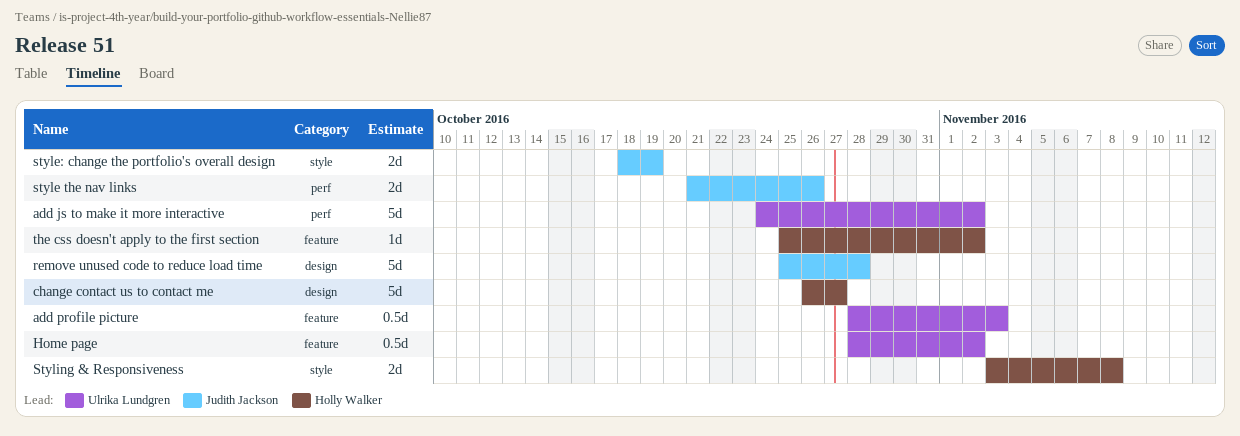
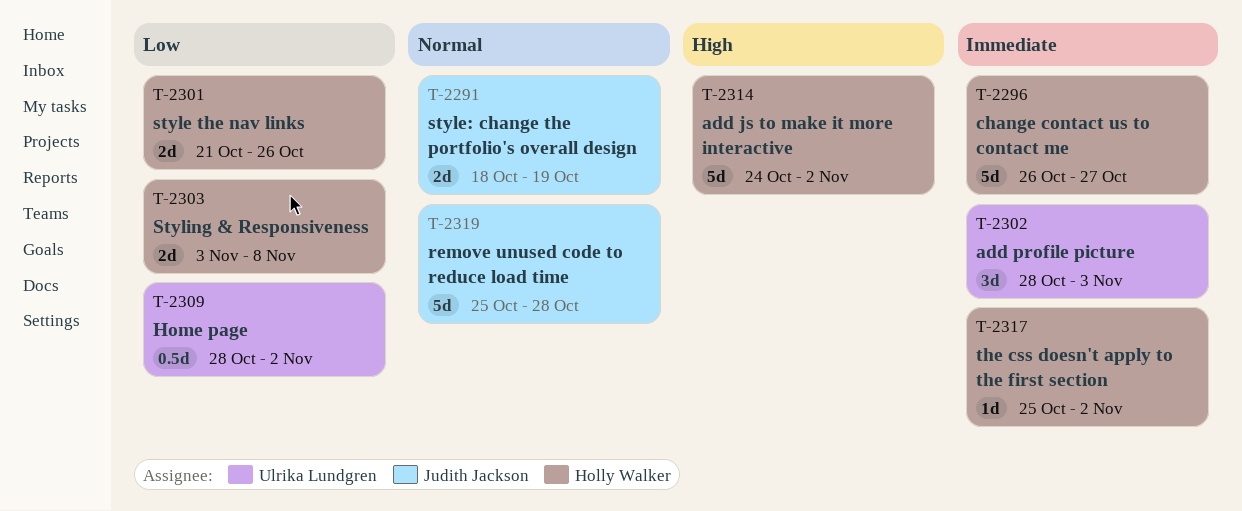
add js to make it more interactive, owner: Ulrika Lundgren -> Holly Walker
add profile picture, estimate: 0.5d -> 3d
style the nav links, owner: Judith Jackson -> Holly Walker

